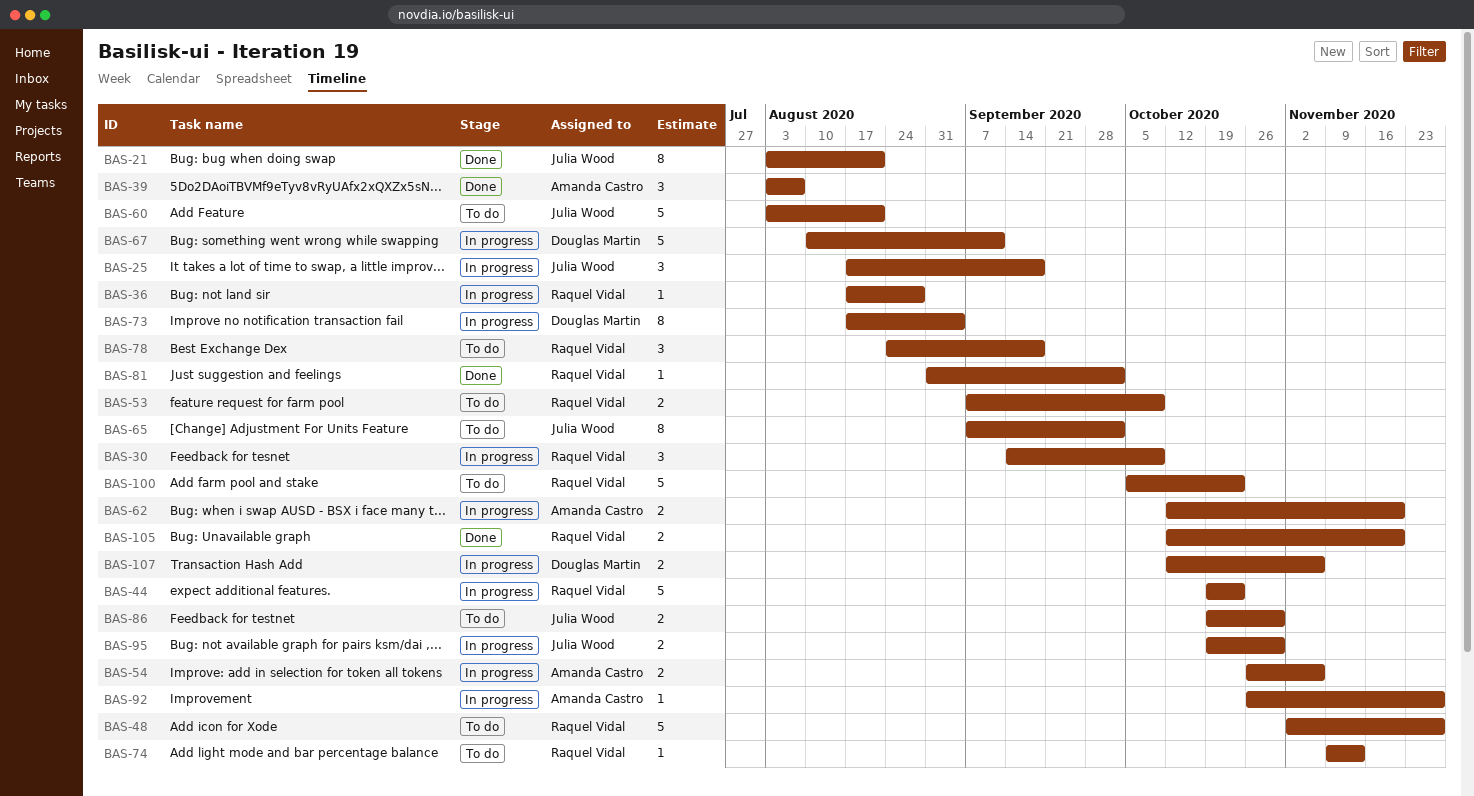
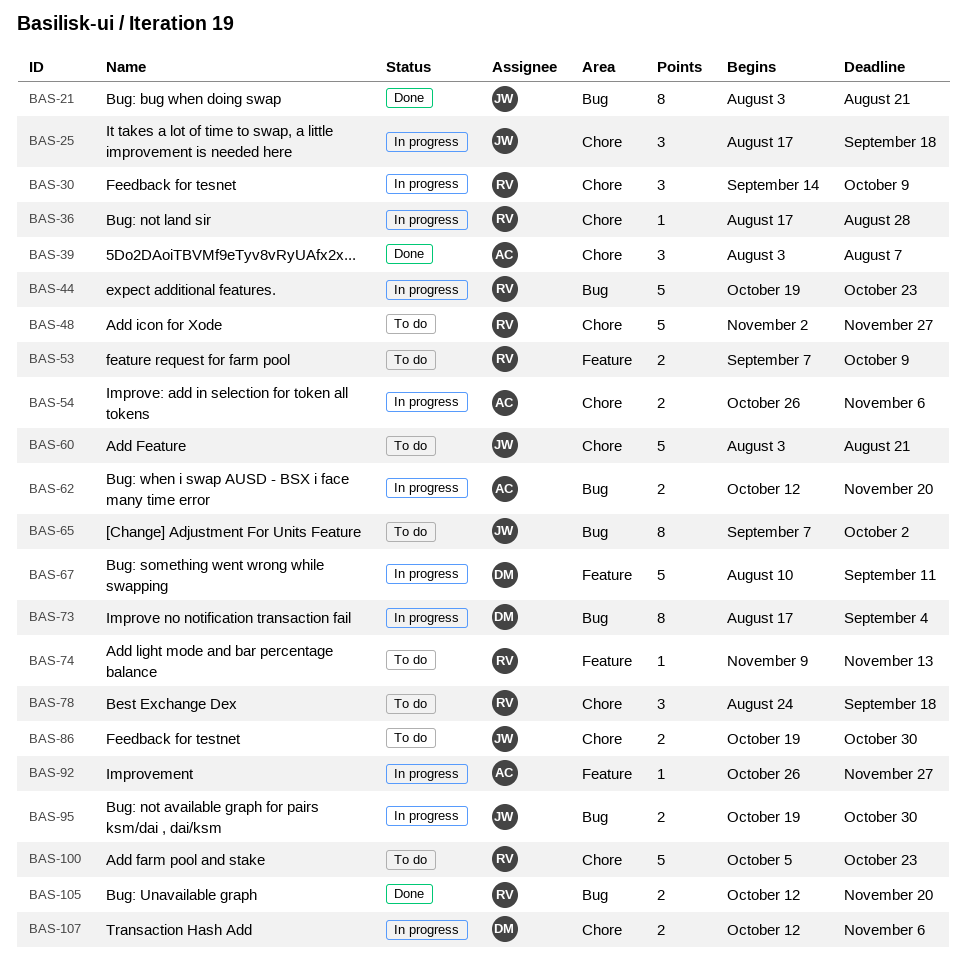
BAS-81: present -> none

